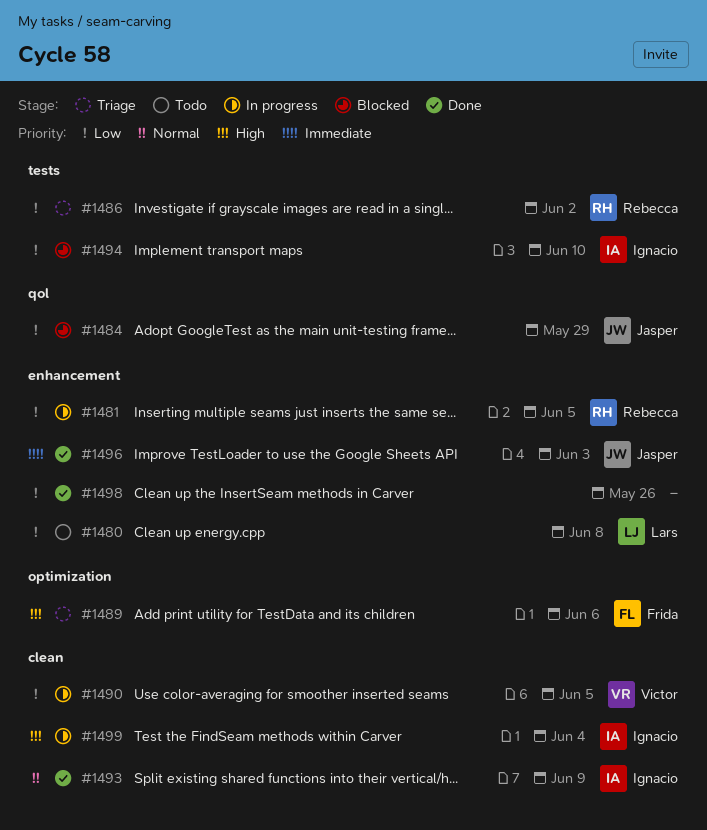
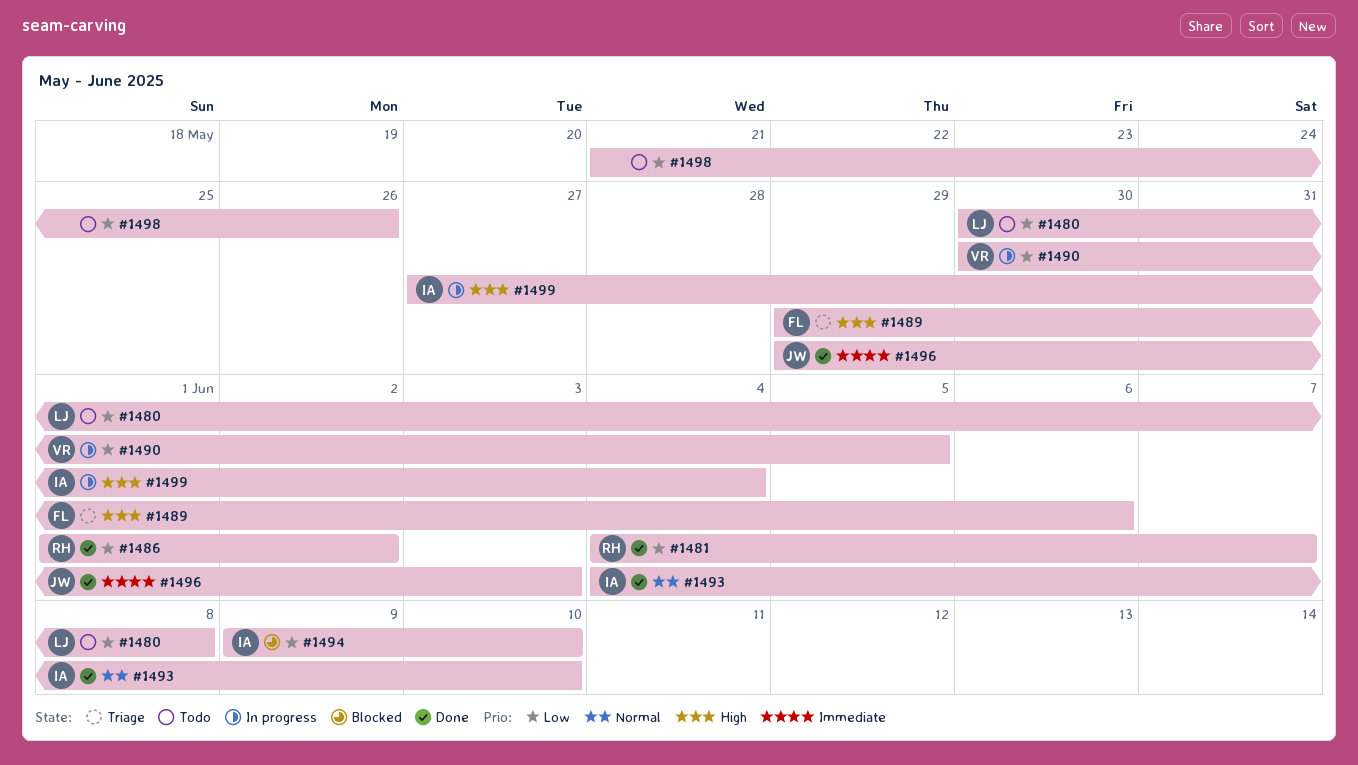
#1481, status: In progress -> Done
#1481, due: Jun 5 -> Jun 7
#1484: present -> none
#1486, status: Triage -> Done
#1493, due: Jun 9 -> Jun 10
#1498, status: Done -> Todo

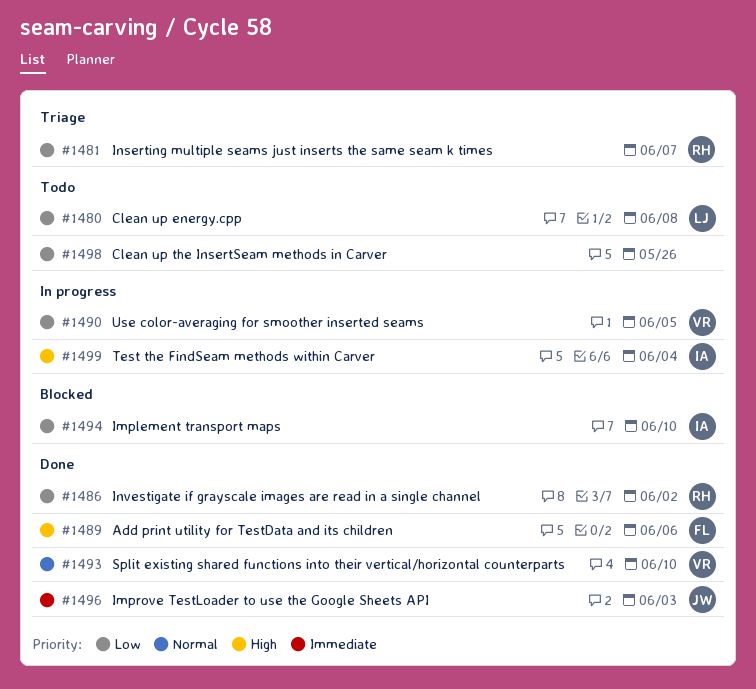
#1481, status: Done -> Triage
#1489, status: Triage -> Done
#1493, owner: IA -> VR

